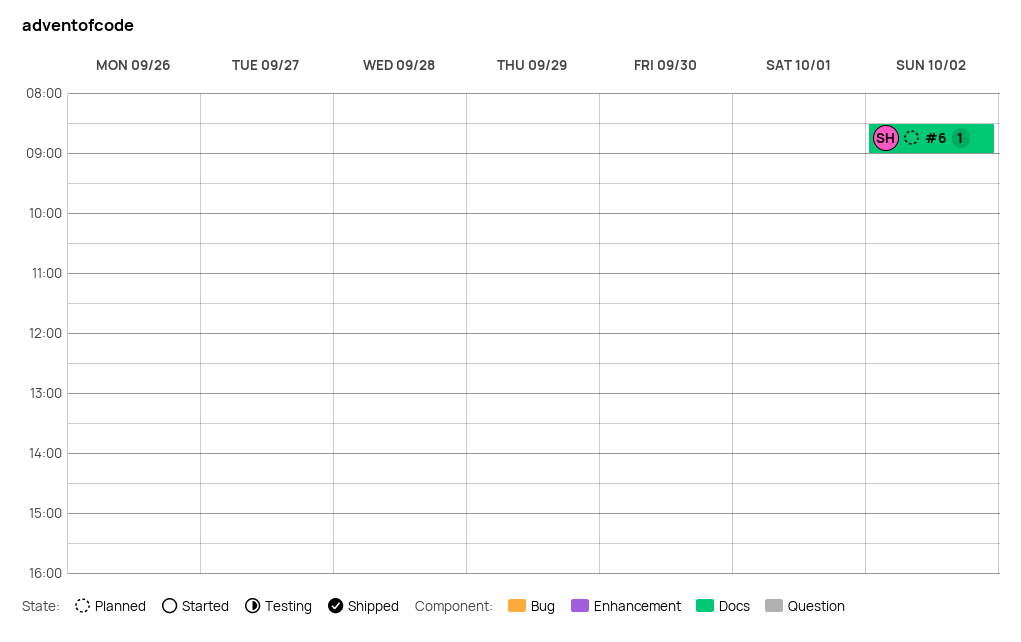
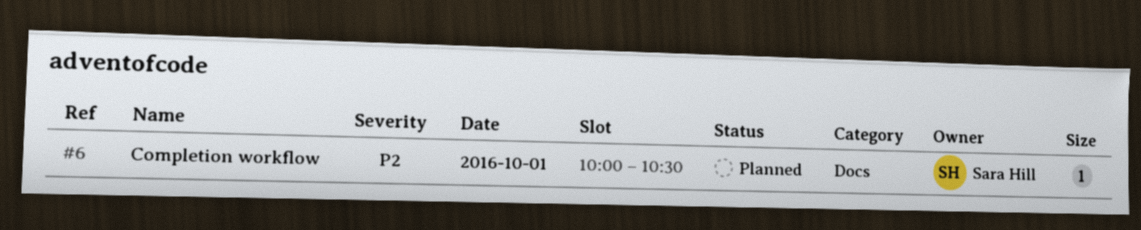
#6, day: Oct 2 -> Oct 1
#6, begins: 08:30 -> 10:00
#6, ends: 09:00 -> 10:30

